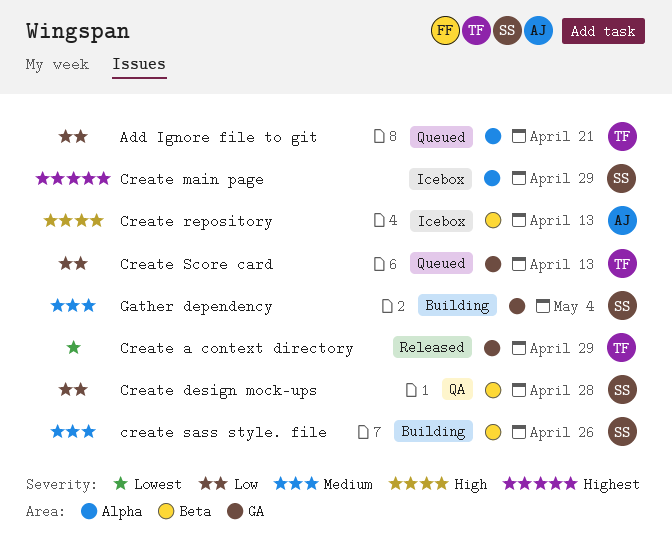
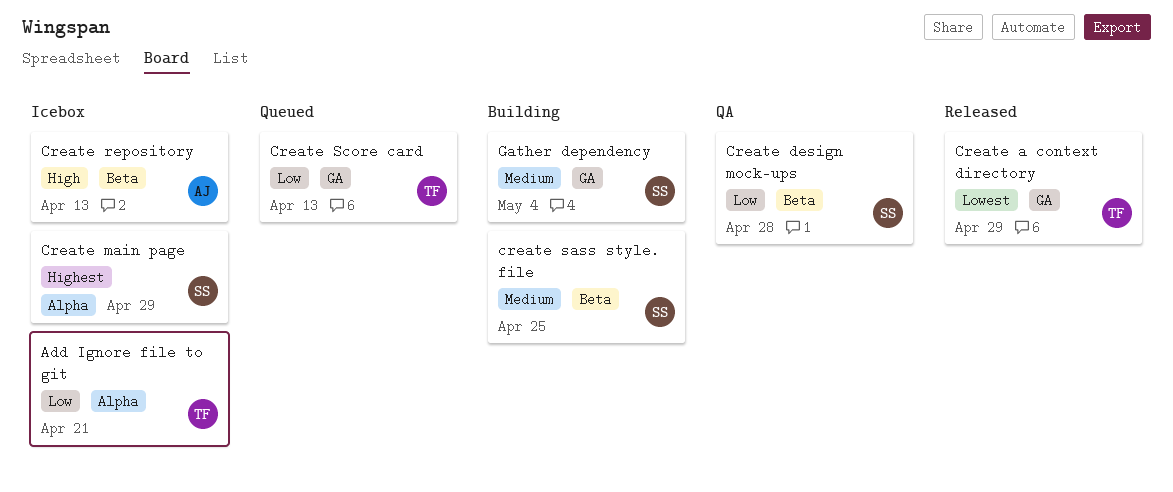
Add Ignore file to git, status: Queued -> Icebox
create sass style. file, due: Apr 26 -> Apr 25

